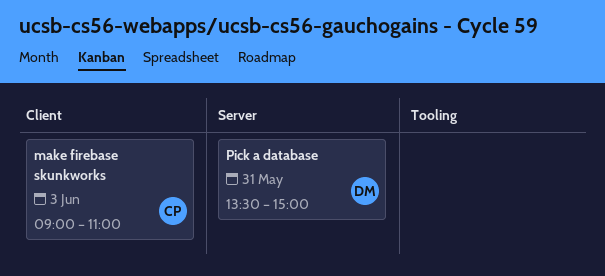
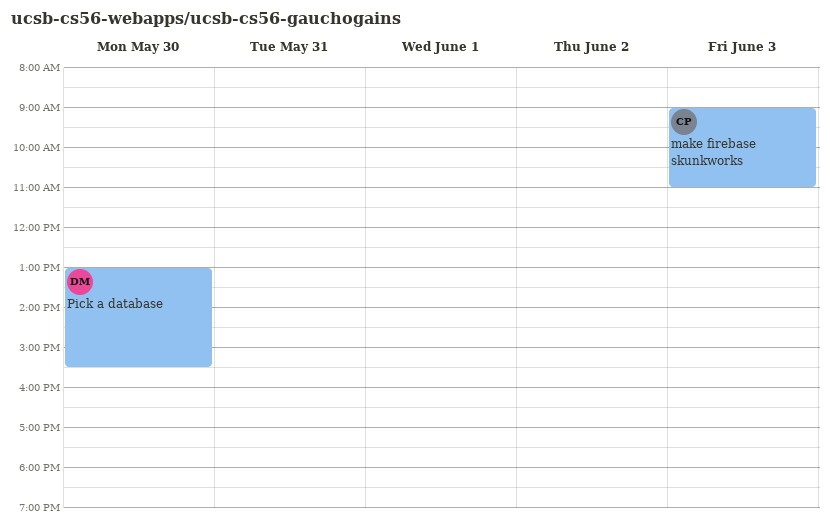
Pick a database, day: May 31 -> May 30
Pick a database, begins: 13:30 -> 13:00
Pick a database, ends: 15:00 -> 15:30

